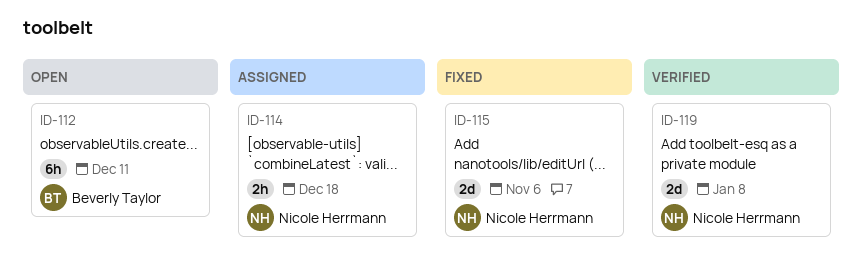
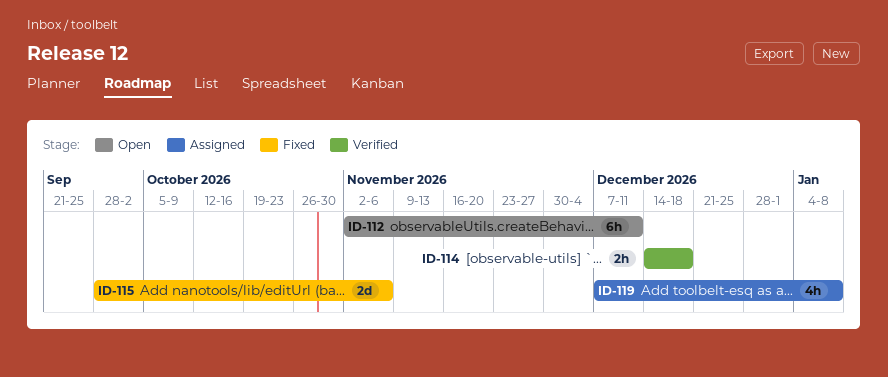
ID-114, status: Assigned -> Verified
ID-119, status: Verified -> Assigned
ID-119, estimate: 2d -> 4h

